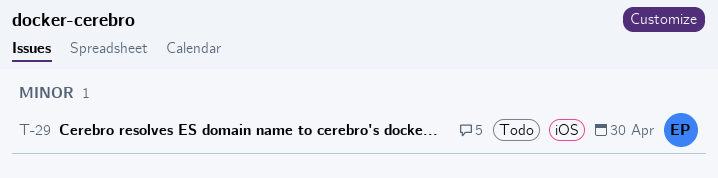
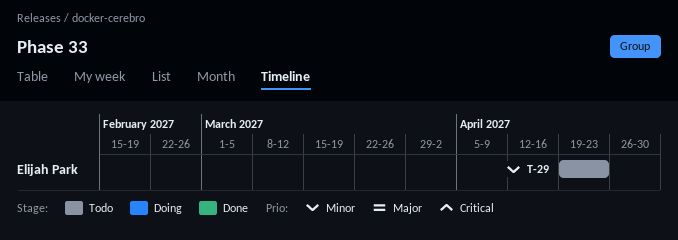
T-29, due: Apr 30 -> Apr 23

